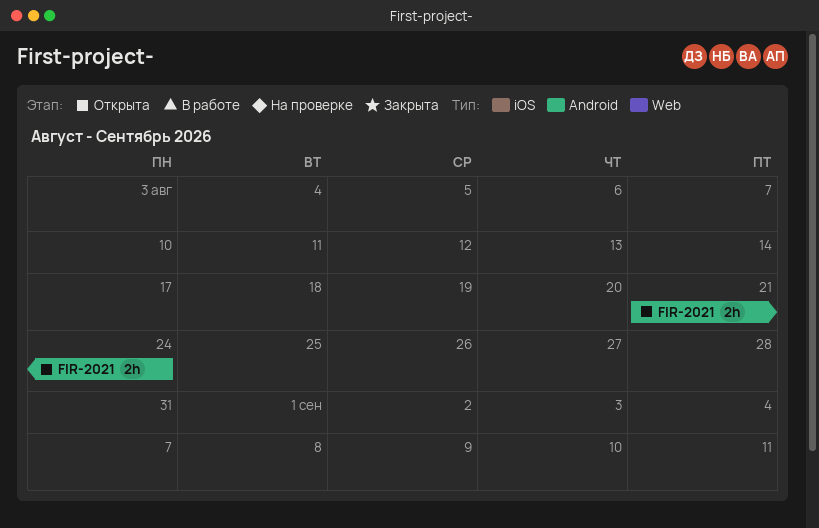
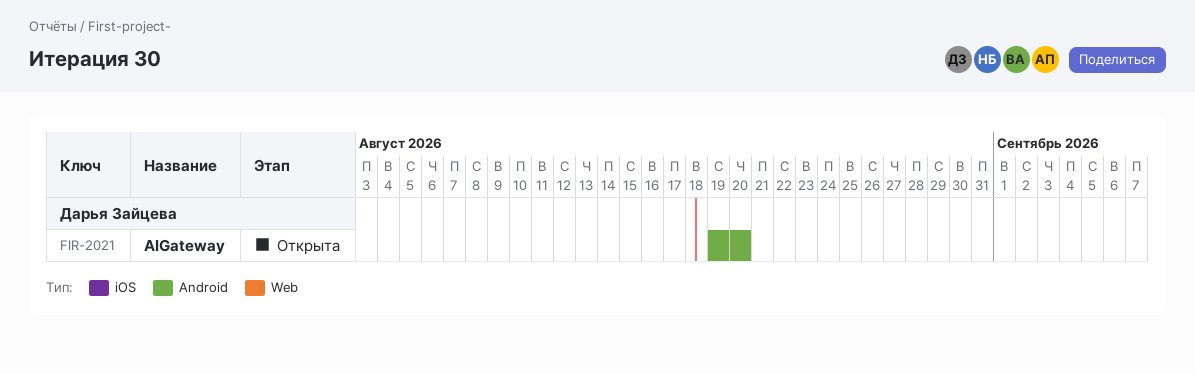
FIR-2021, start: Aug 21 -> Aug 19
FIR-2021, due: Aug 24 -> Aug 20

